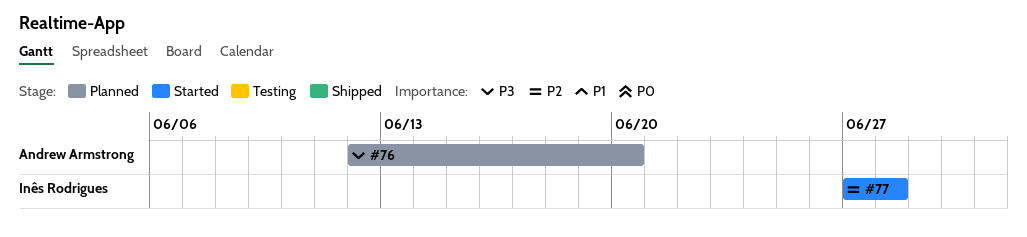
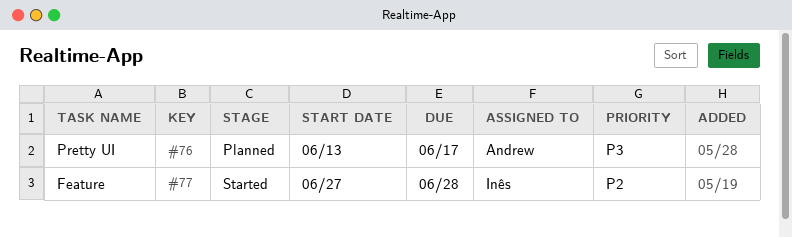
#76, start: Jun 12 -> Jun 13
#76, due: Jun 20 -> Jun 17

